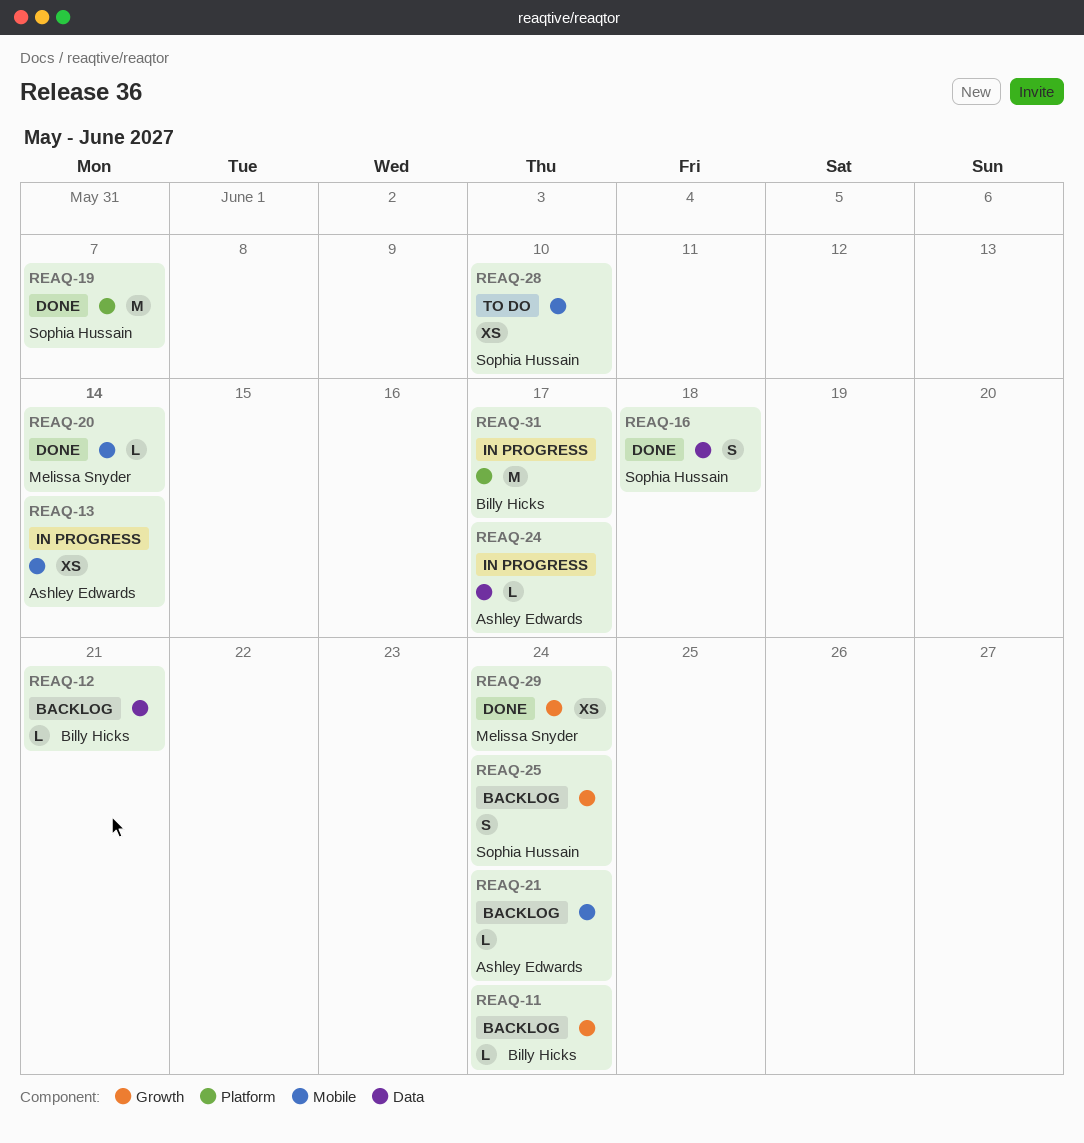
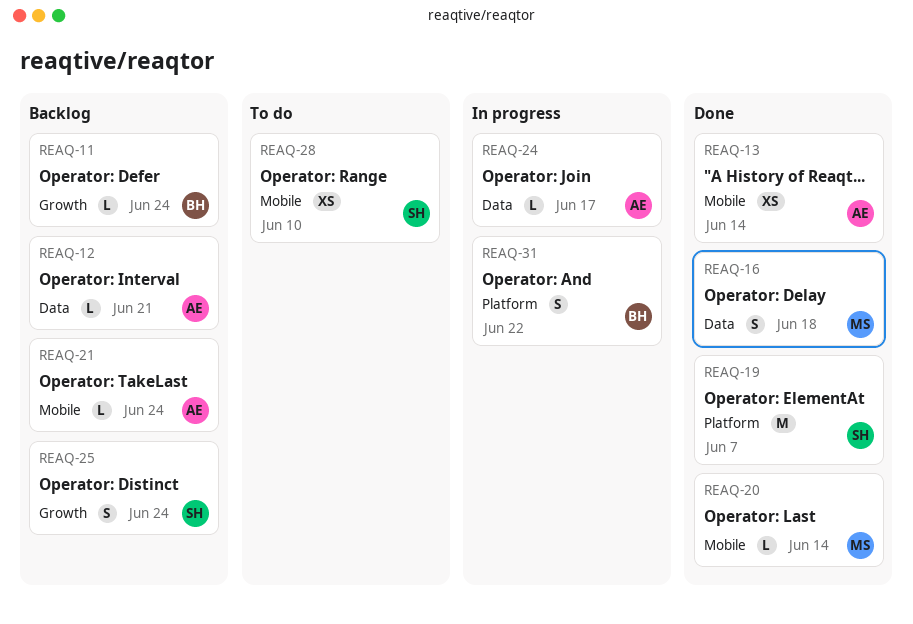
REAQ-12, owner: Billy Hicks -> Ashley Edwards
REAQ-13, status: In progress -> Done
REAQ-16, owner: Sophia Hussain -> Melissa Snyder
REAQ-29: present -> none
REAQ-31, estimate: M -> S
REAQ-31, due: Jun 17 -> Jun 22

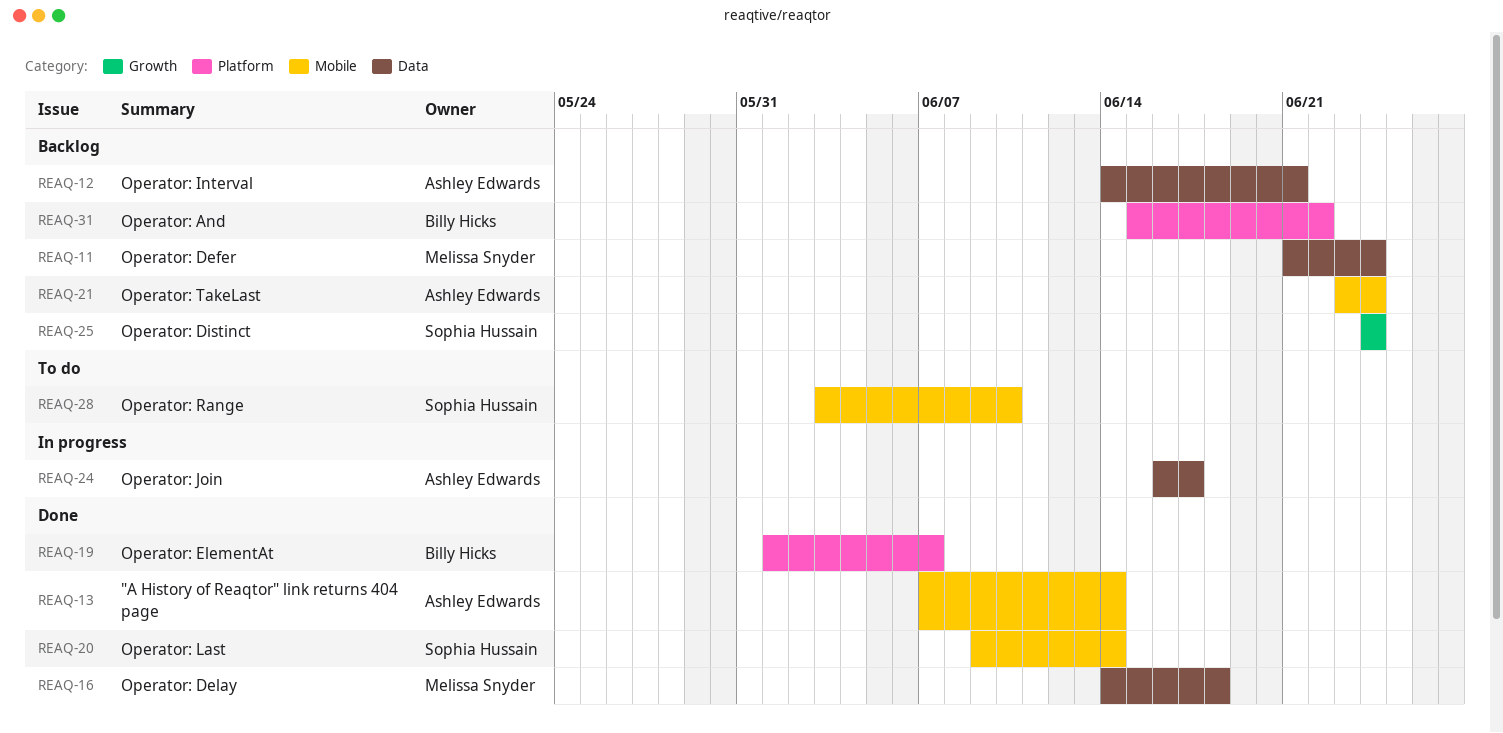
REAQ-11, owner: Billy Hicks -> Melissa Snyder
REAQ-11, label: Growth -> Data
REAQ-19, owner: Sophia Hussain -> Billy Hicks
REAQ-20, owner: Melissa Snyder -> Sophia Hussain
REAQ-31, status: In progress -> Backlog

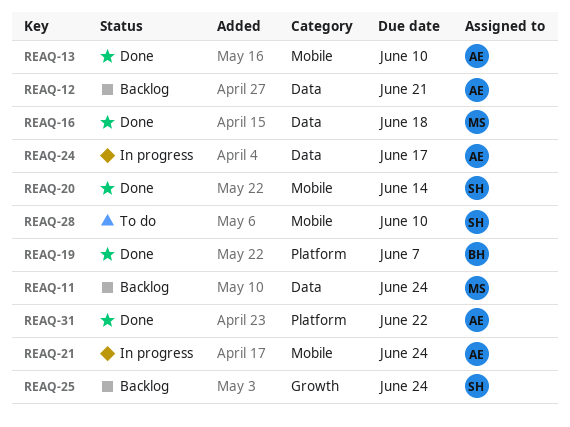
REAQ-13, due: Jun 14 -> Jun 10
REAQ-21, status: Backlog -> In progress
REAQ-31, status: Backlog -> Done
REAQ-31, owner: Billy Hicks -> Ashley Edwards

